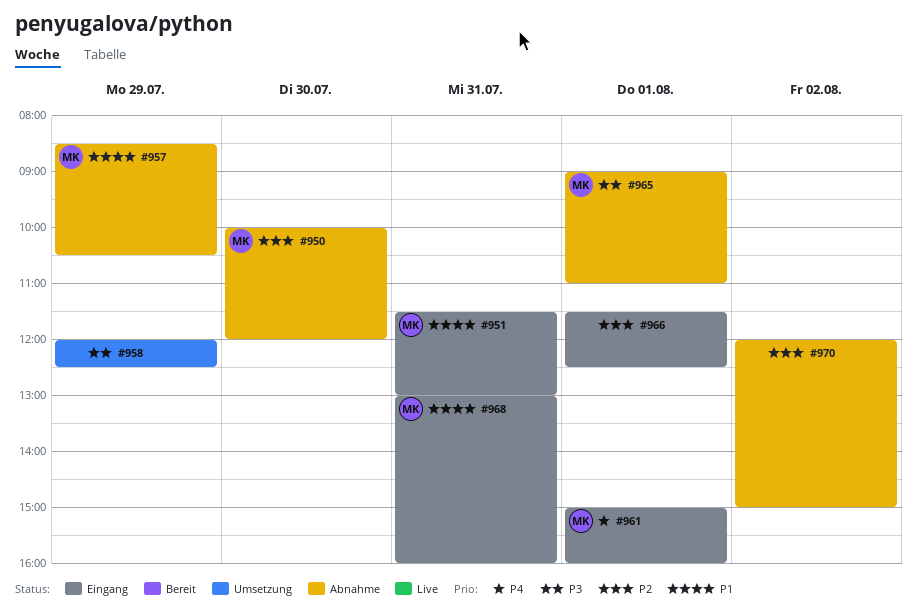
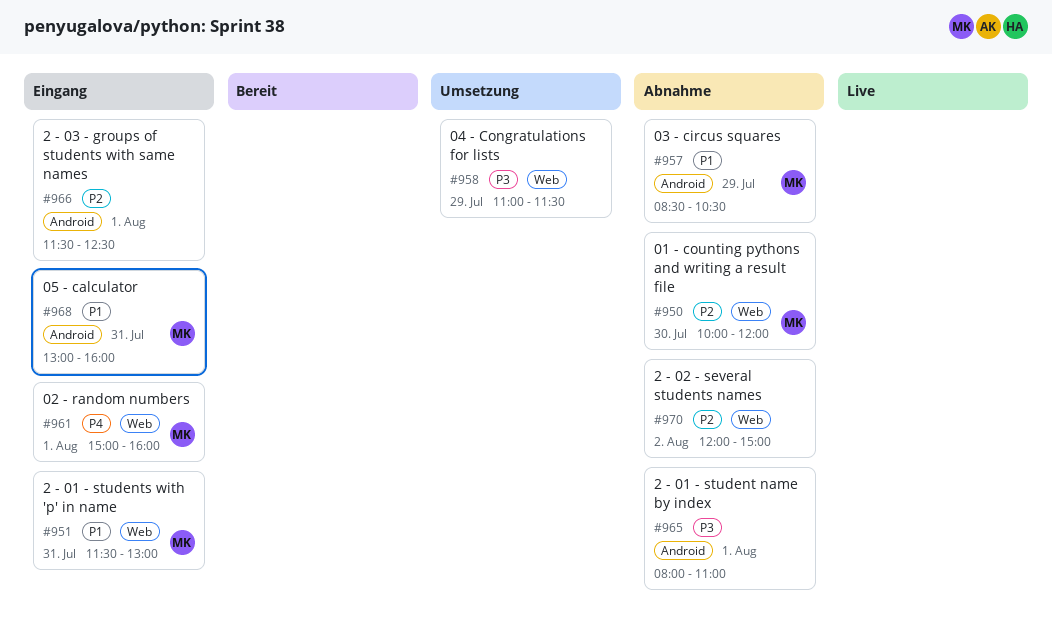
#958, begins: 12:00 -> 11:00
#958, ends: 12:30 -> 11:30
#965, owner: MK -> none
#965, begins: 09:00 -> 08:00

